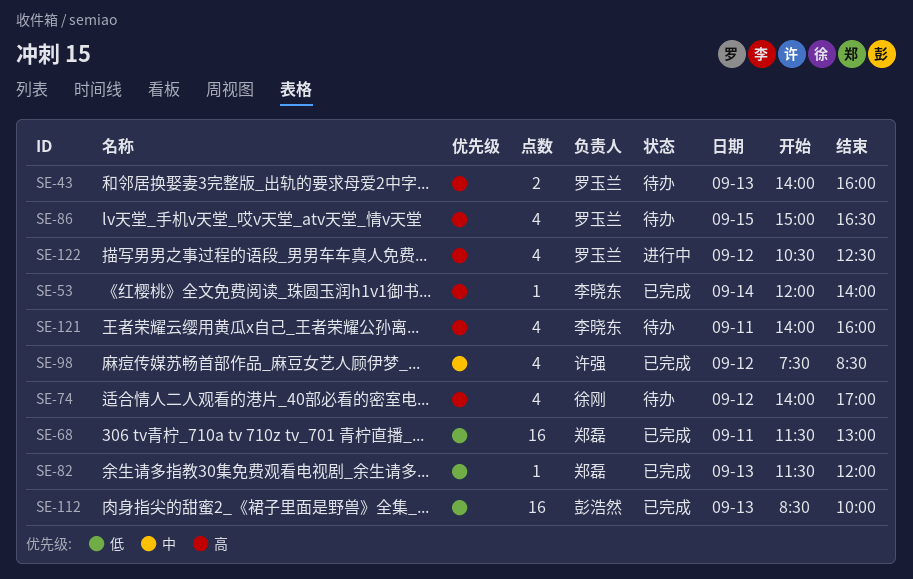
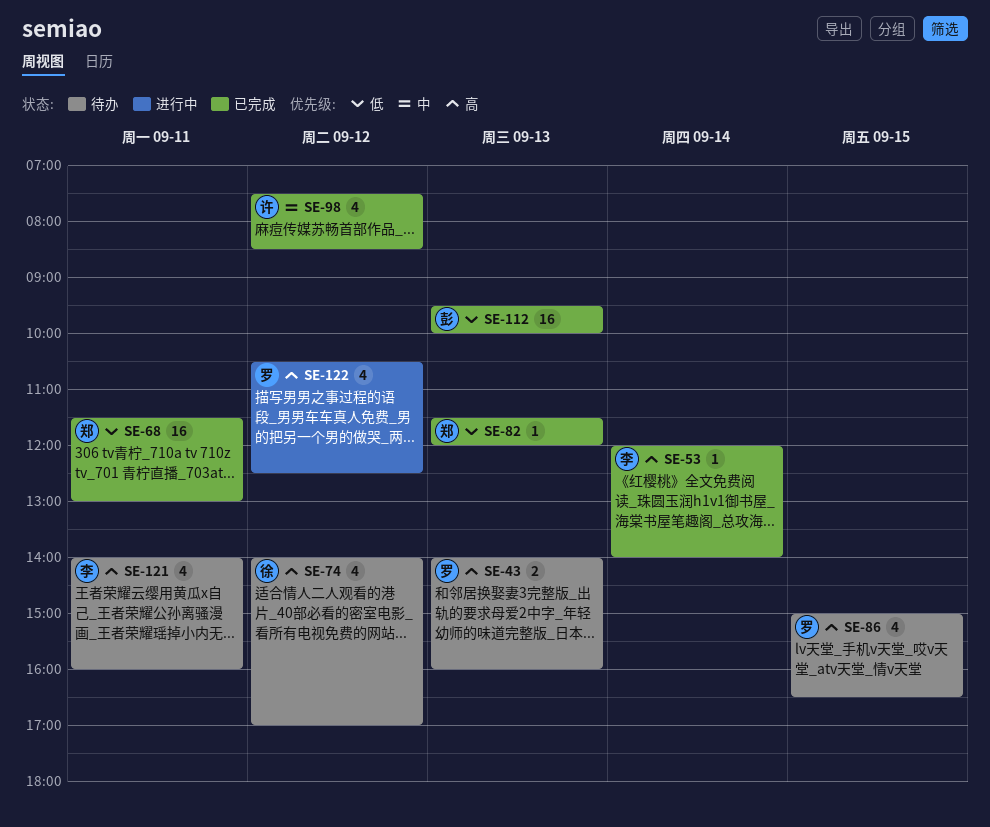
SE-112, begins: 08:30 -> 09:30

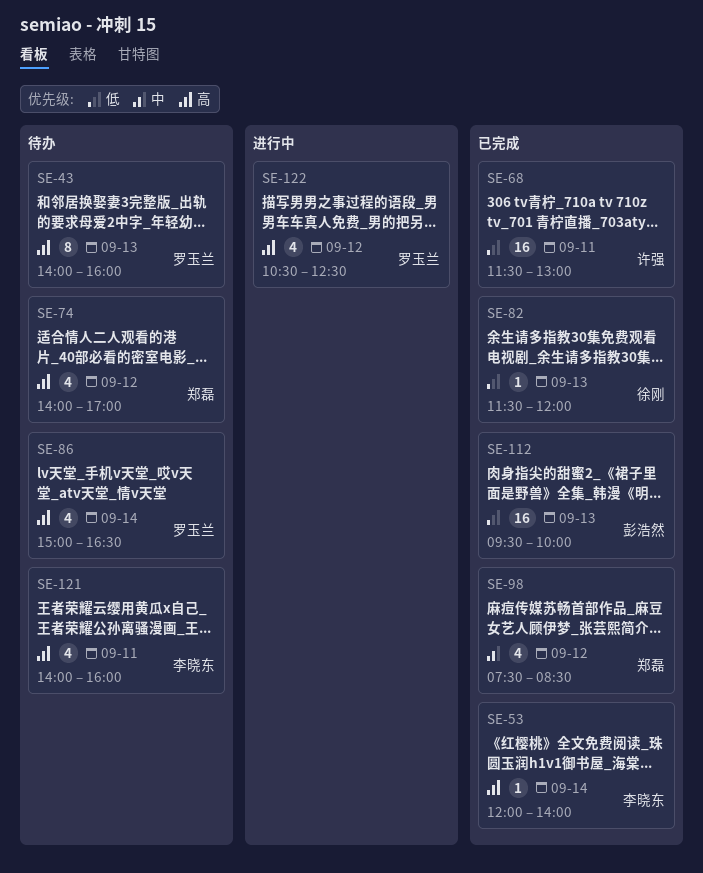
SE-43, estimate: 2 -> 8
SE-68, owner: 郑磊 -> 许强
SE-74, owner: 徐刚 -> 郑磊
SE-82, owner: 郑磊 -> 徐刚
SE-86, day: Sep 15 -> Sep 14
SE-98, owner: 许强 -> 郑磊

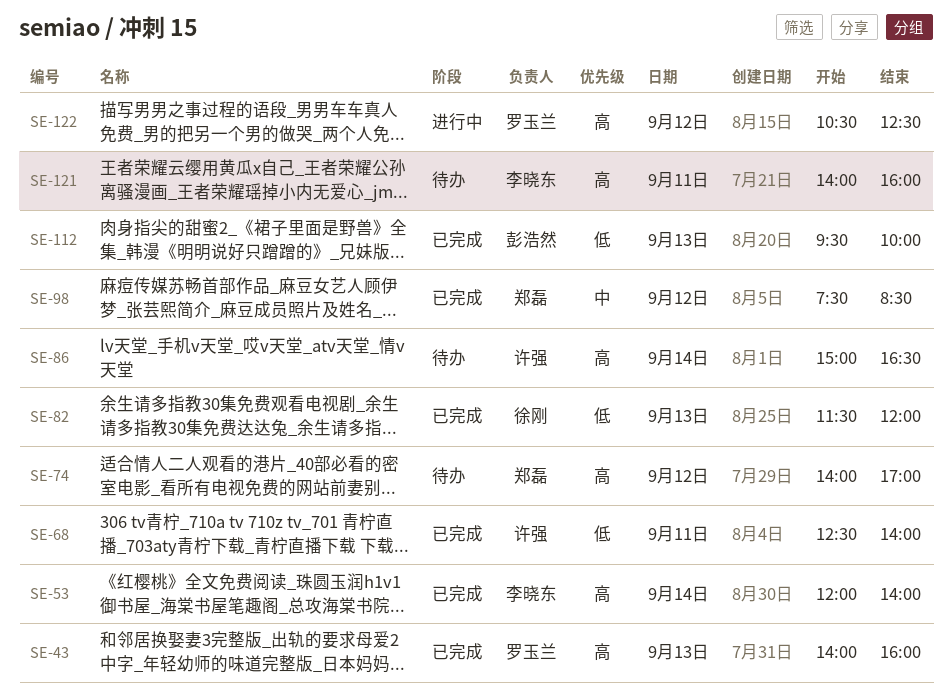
SE-43, status: 待办 -> 已完成
SE-68, begins: 11:30 -> 12:30
SE-68, ends: 13:00 -> 14:00
SE-86, owner: 罗玉兰 -> 许强

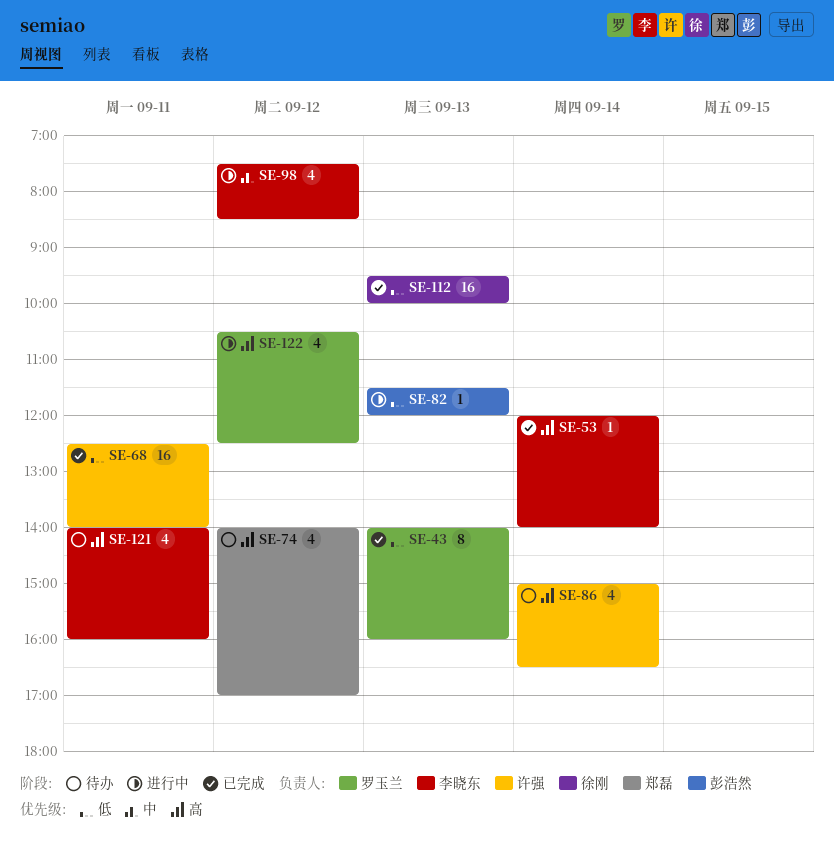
SE-43, priority: 高 -> 低
SE-82, status: 已完成 -> 进行中
SE-82, owner: 徐刚 -> 彭浩然
SE-98, status: 已完成 -> 进行中
SE-98, owner: 郑磊 -> 李晓东
SE-112, owner: 彭浩然 -> 徐刚

